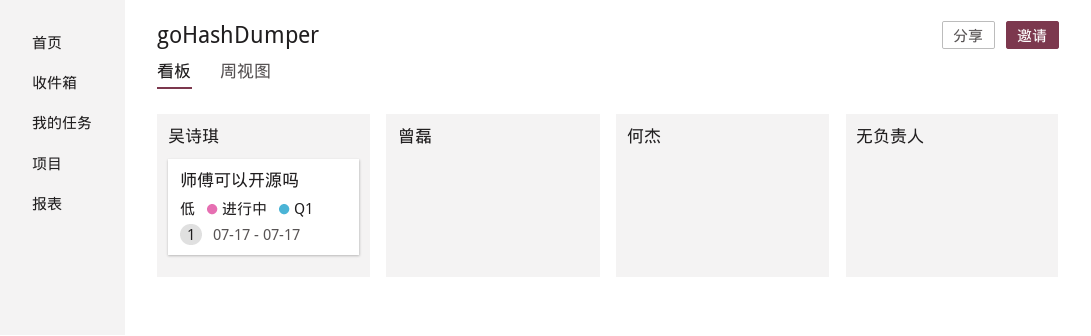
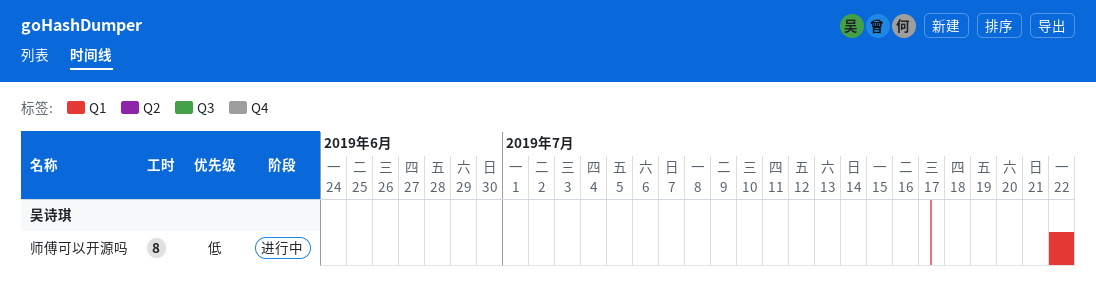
师傅可以开源吗, estimate: 1 -> 8
师傅可以开源吗, start: Jul 17 -> Jul 22
师傅可以开源吗, due: Jul 17 -> Jul 22

